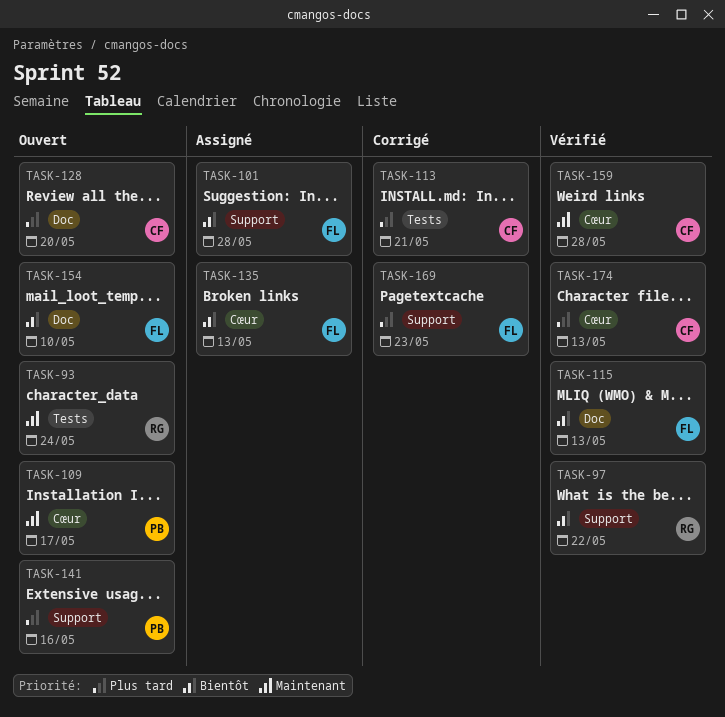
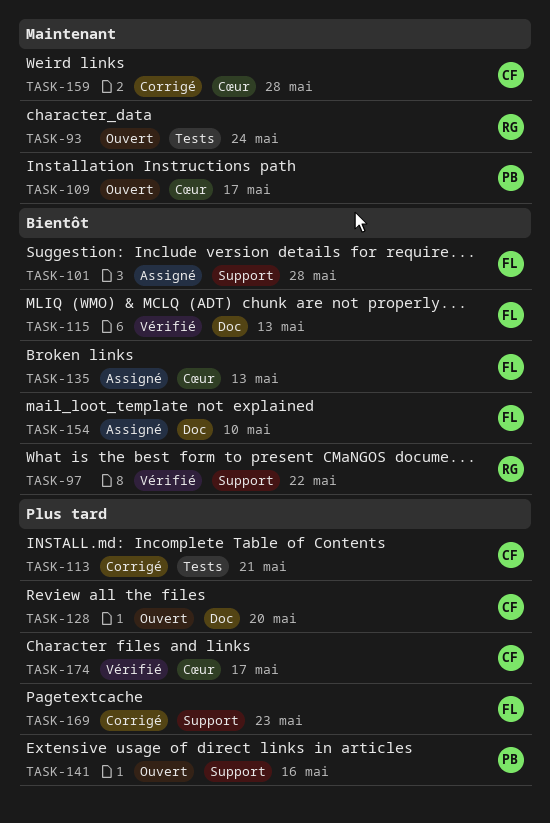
TASK-154, status: Ouvert -> Assigné
TASK-159, status: Vérifié -> Corrigé
TASK-174, due: May 13 -> May 17

